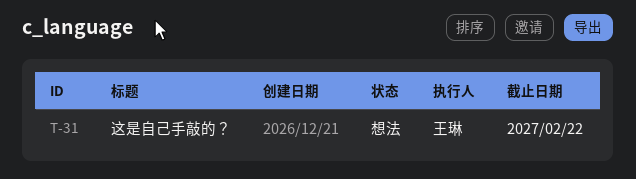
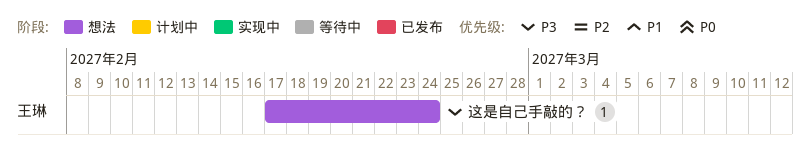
这是自己手敲的？, due: Feb 22 -> Feb 24

